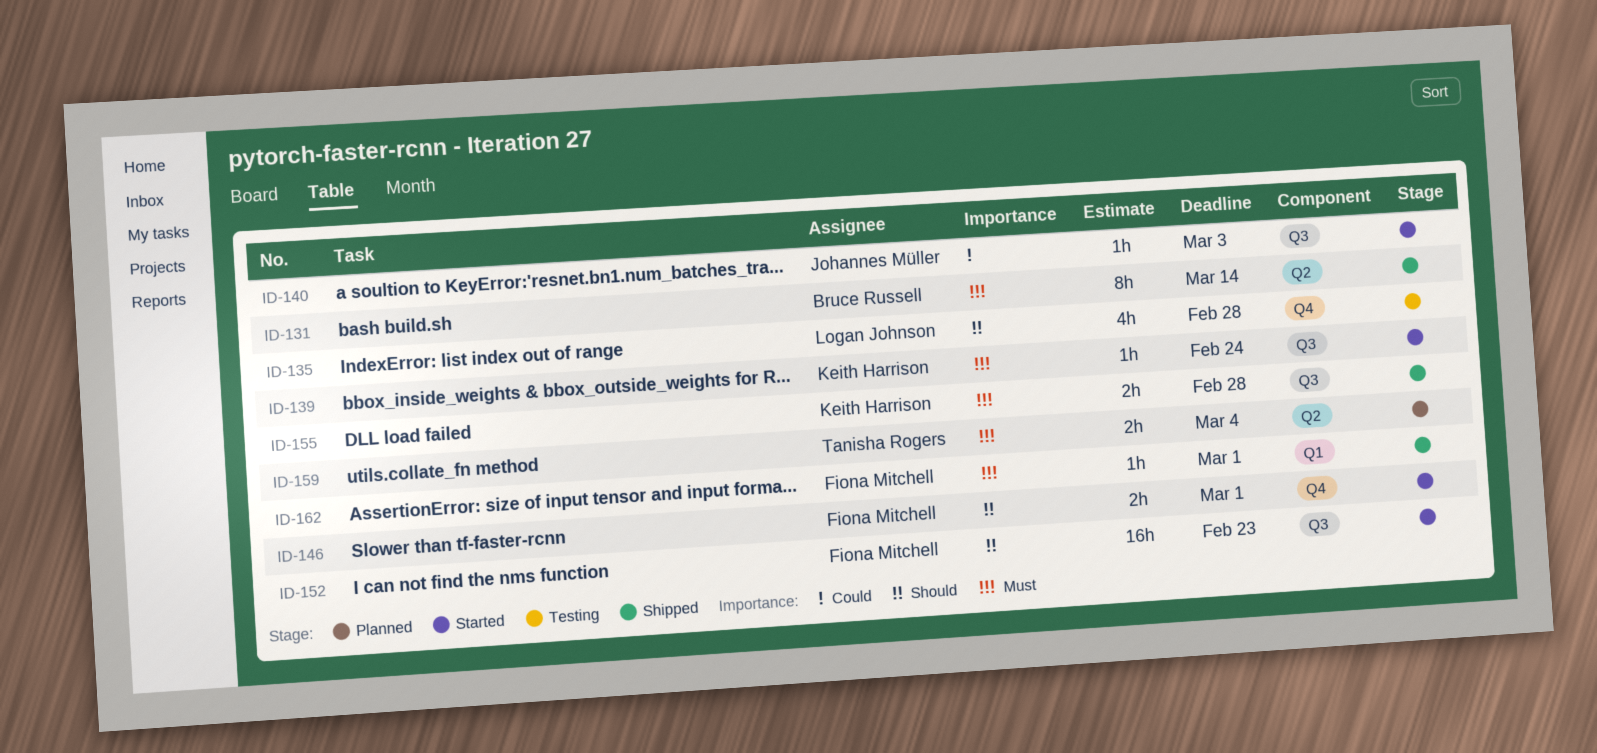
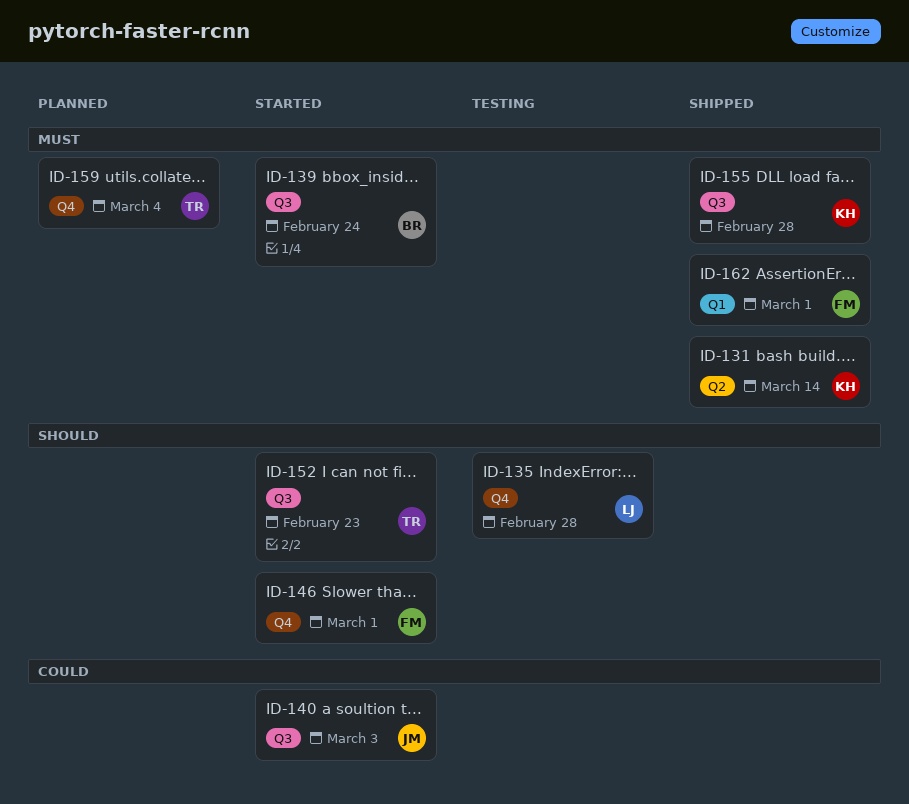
ID-131, owner: Bruce Russell -> Keith Harrison
ID-139, owner: Keith Harrison -> Bruce Russell
ID-152, owner: Fiona Mitchell -> Tanisha Rogers
ID-159, label: Q2 -> Q4

